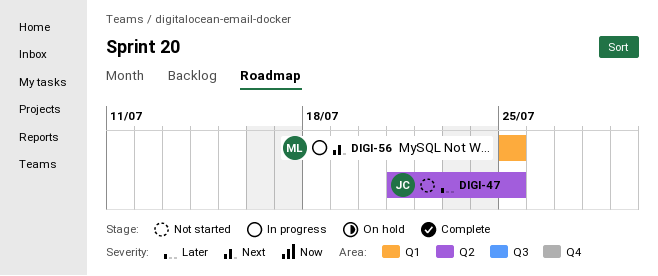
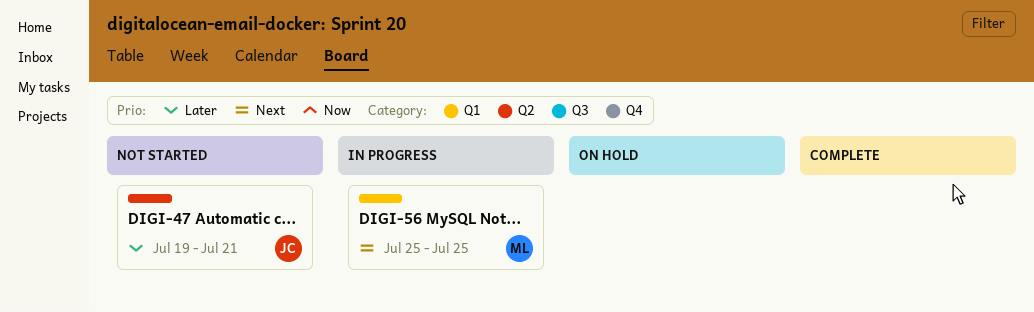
DIGI-47, start: Jul 21 -> Jul 19
DIGI-47, due: Jul 25 -> Jul 21

